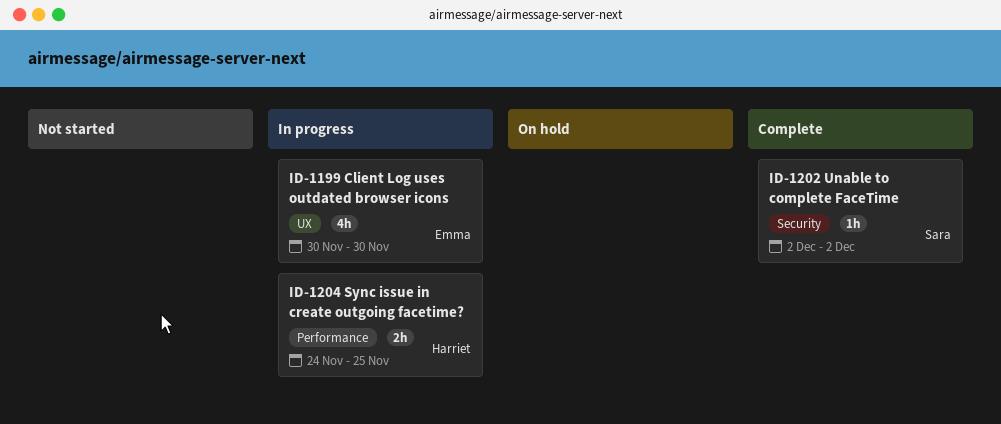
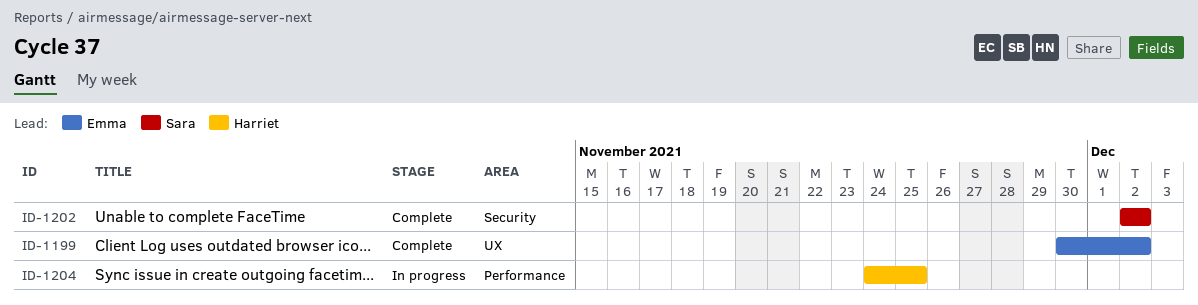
ID-1199, status: In progress -> Complete
ID-1199, due: Nov 30 -> Dec 2

